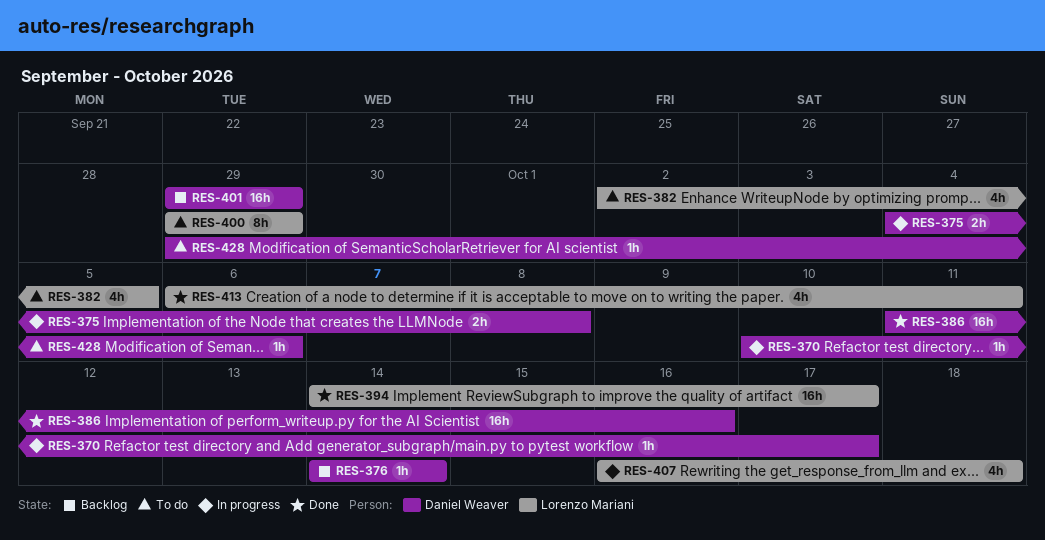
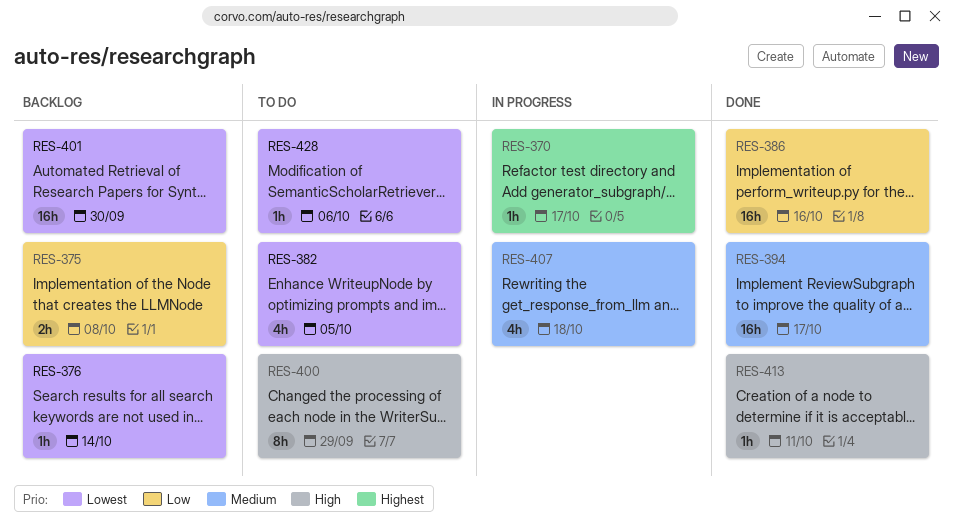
RES-375, status: In progress -> Backlog
RES-401, due: Sep 29 -> Sep 30
RES-413, estimate: 4h -> 1h

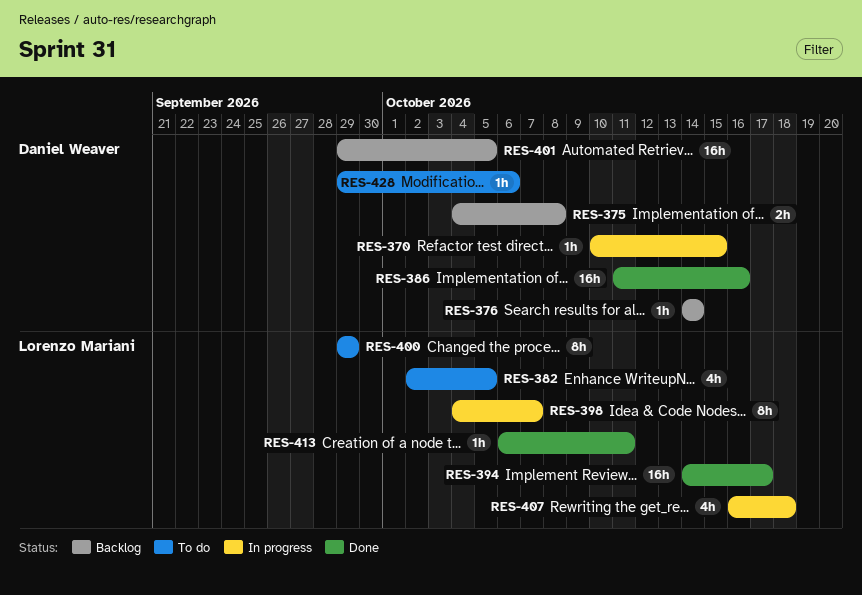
RES-370, due: Oct 17 -> Oct 15
RES-398: none -> present
RES-401, due: Sep 30 -> Oct 5

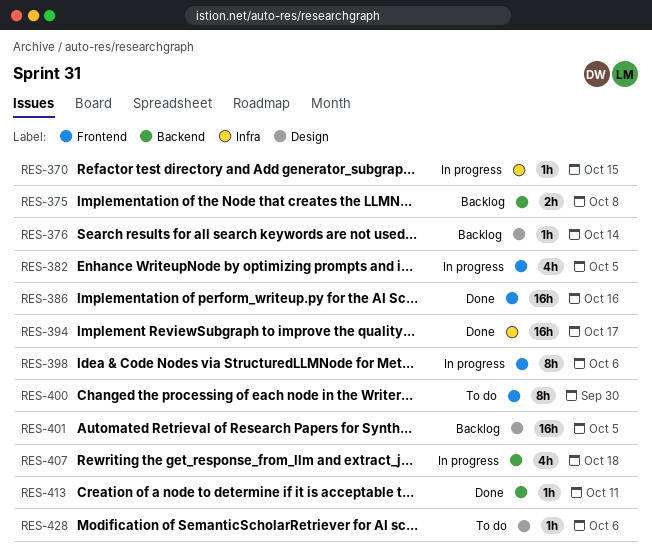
RES-382, status: To do -> In progress
RES-398, due: Oct 7 -> Oct 6
RES-400, due: Sep 29 -> Sep 30

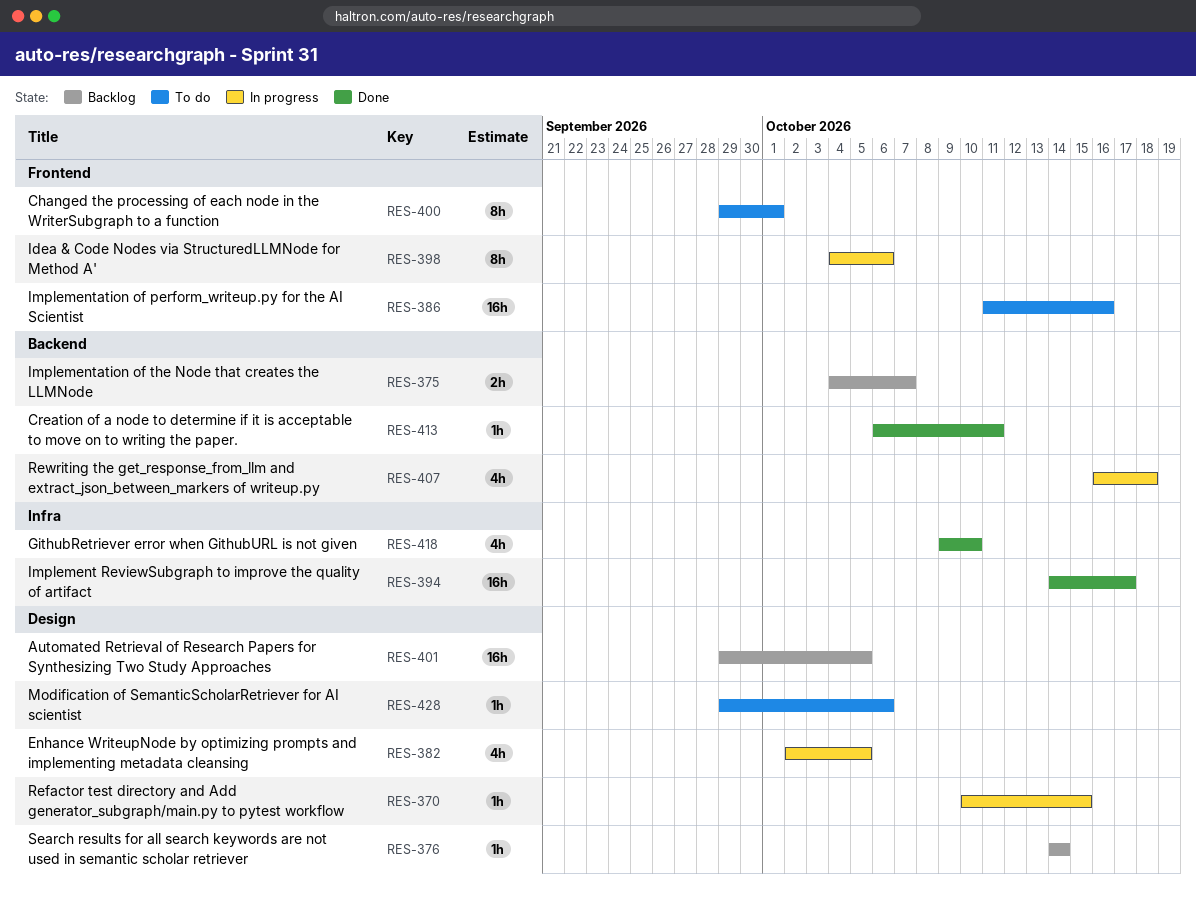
RES-370, label: Infra -> Design
RES-375, due: Oct 8 -> Oct 7
RES-382, label: Frontend -> Design
RES-386, status: Done -> To do
RES-400, due: Sep 30 -> Oct 1
RES-418: none -> present

